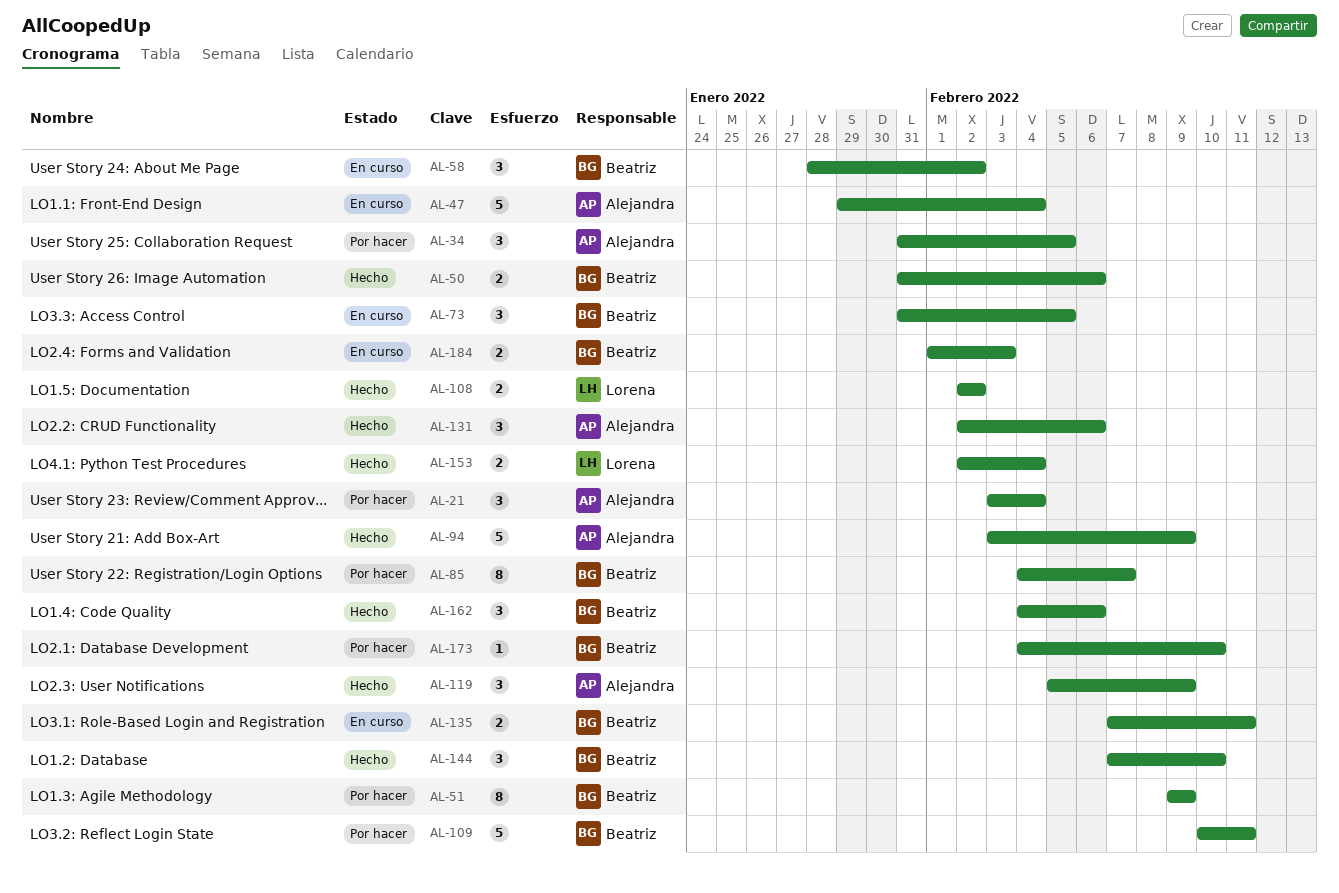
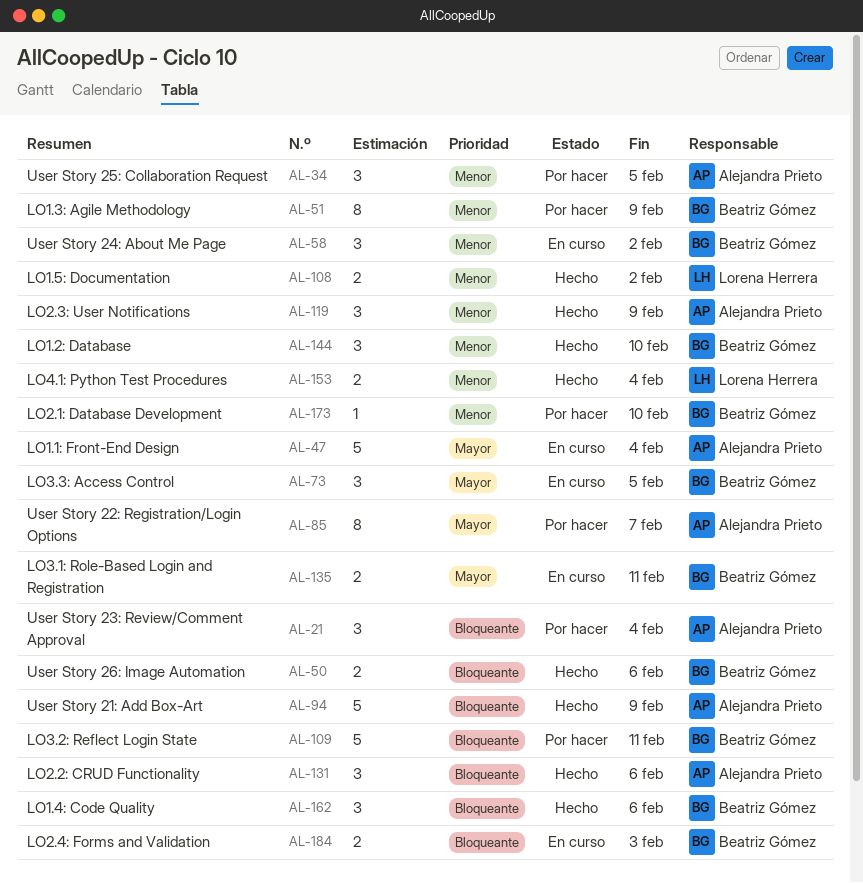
AL-85, owner: Beatriz Gómez -> Alejandra Prieto

